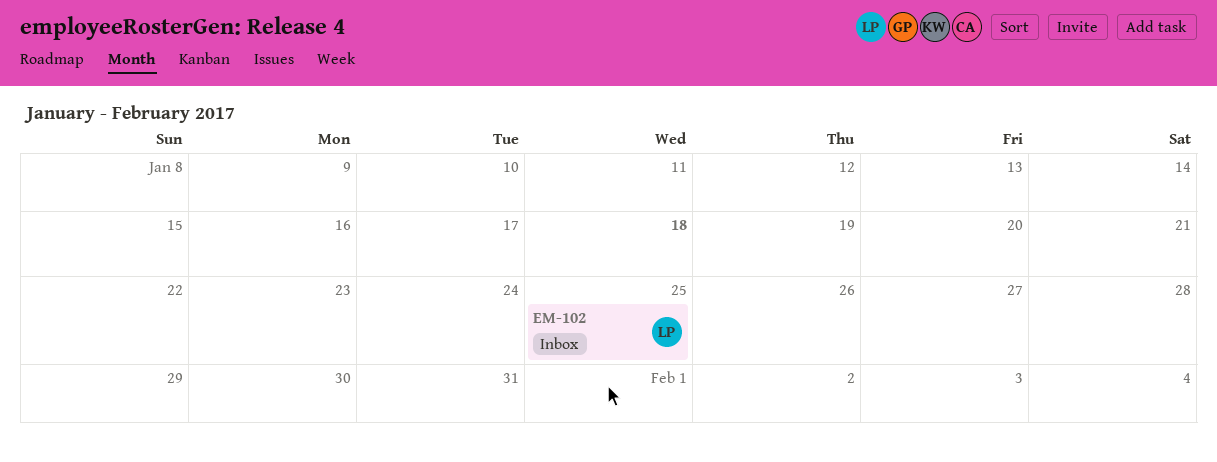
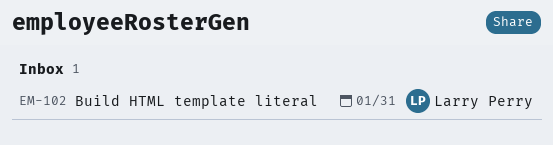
EM-102, due: Jan 25 -> Jan 31

